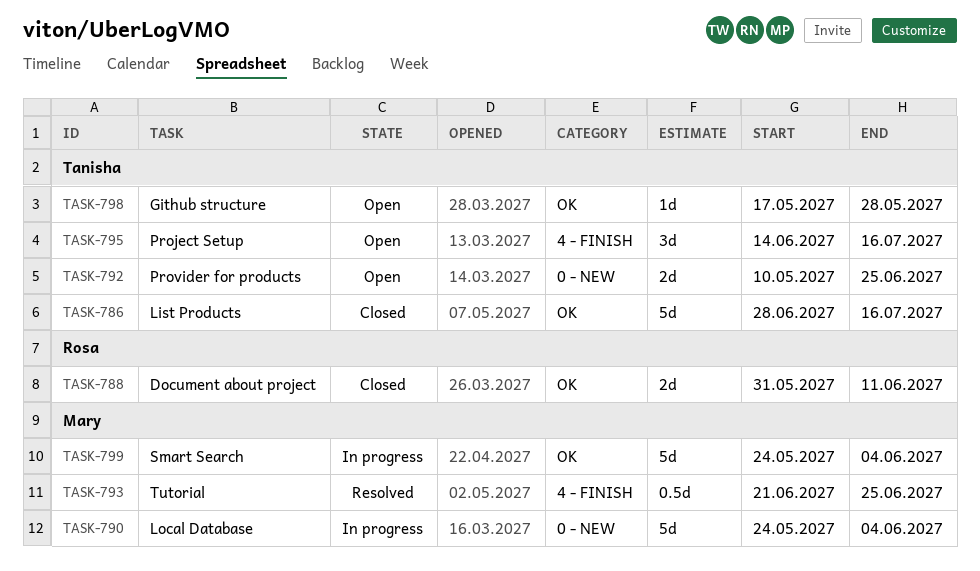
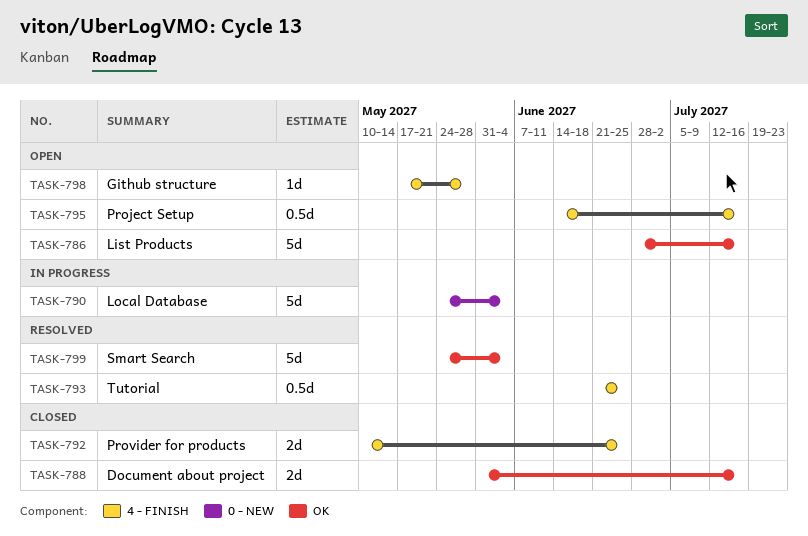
TASK-786, status: Closed -> Open
TASK-788, due: Jun 11 -> Jul 16
TASK-792, status: Open -> Closed
TASK-792, label: 0 - NEW -> 4 - FINISH
TASK-795, estimate: 3d -> 0.5d
TASK-798, label: OK -> 4 - FINISH
TASK-799, status: In progress -> Resolved

